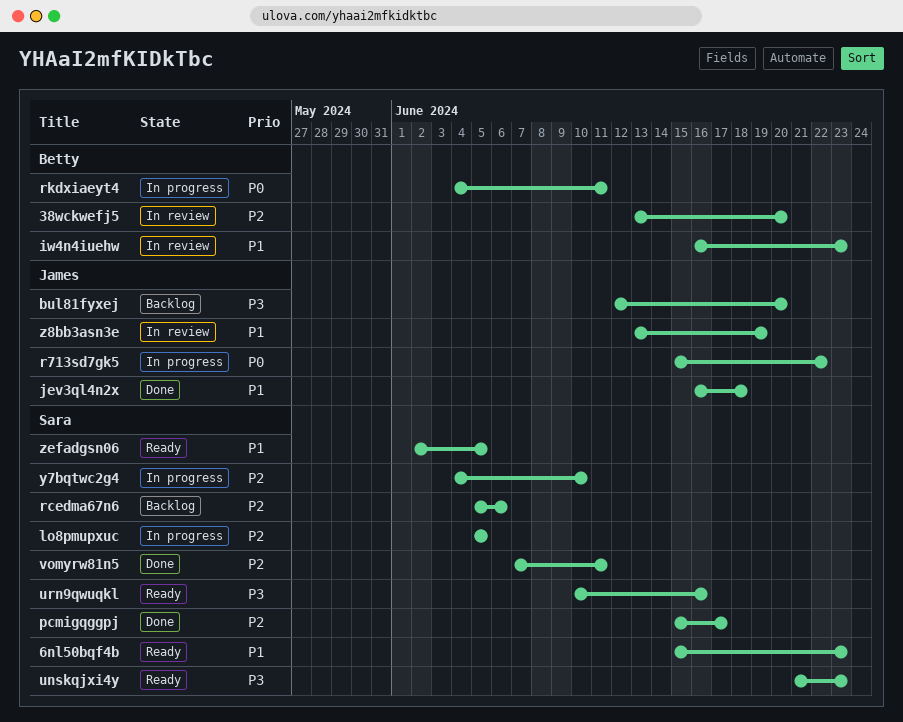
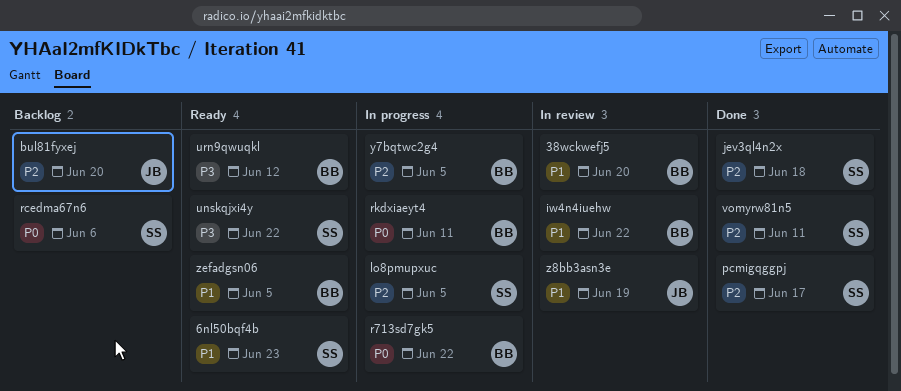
38wckwefj5, priority: P2 -> P1
bul81fyxej, priority: P3 -> P2
iw4n4iuehw, due: Jun 23 -> Jun 22
jev3ql4n2x, owner: James -> Sara
jev3ql4n2x, priority: P1 -> P2
r713sd7gk5, owner: James -> Betty
rcedma67n6, priority: P2 -> P0
unskqjxi4y, due: Jun 23 -> Jun 22
urn9qwuqkl, owner: Sara -> Betty
urn9qwuqkl, due: Jun 16 -> Jun 12
y7bqtwc2g4, owner: Sara -> Betty
y7bqtwc2g4, due: Jun 10 -> Jun 5
zefadgsn06, owner: Sara -> Betty

